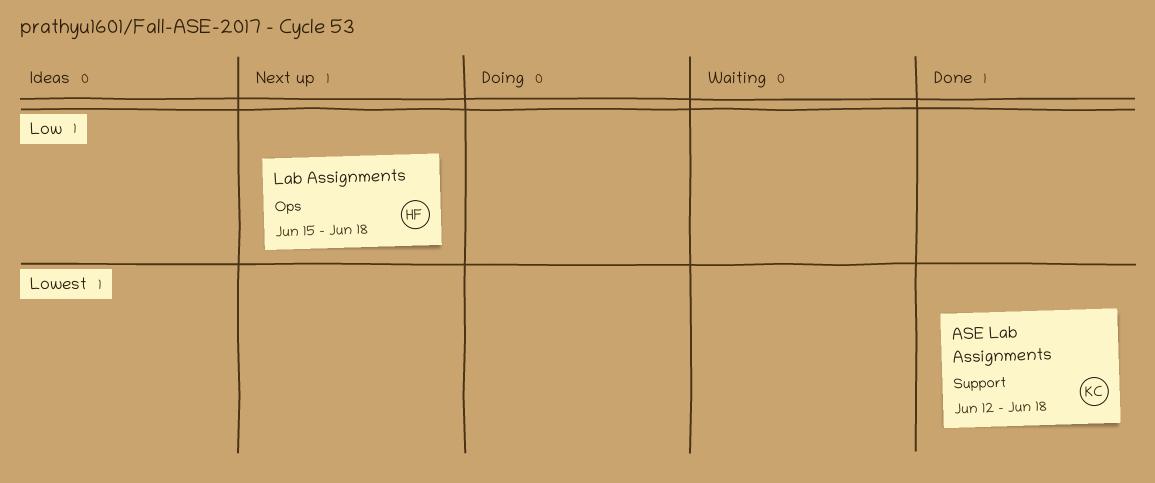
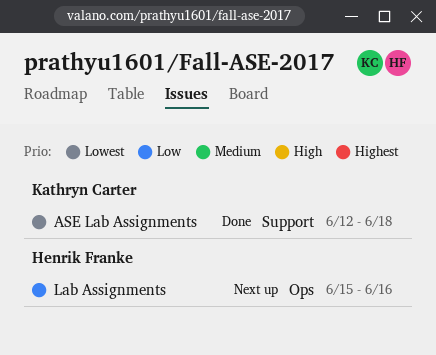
Lab Assignments, due: Jun 18 -> Jun 16

